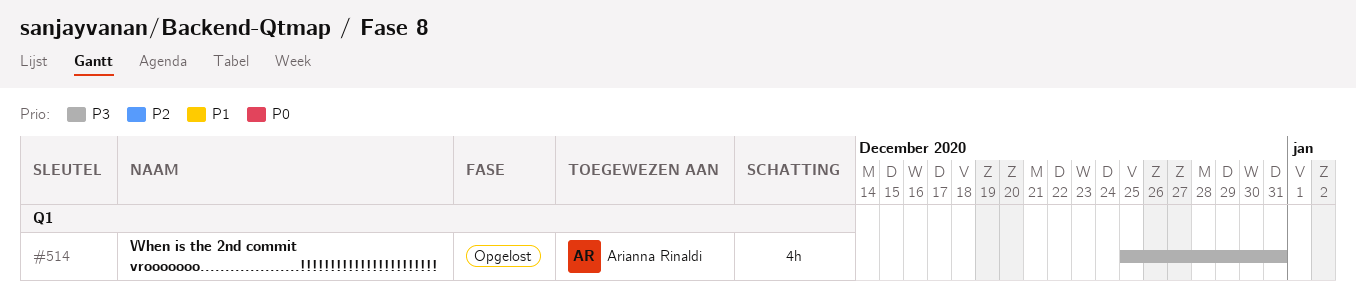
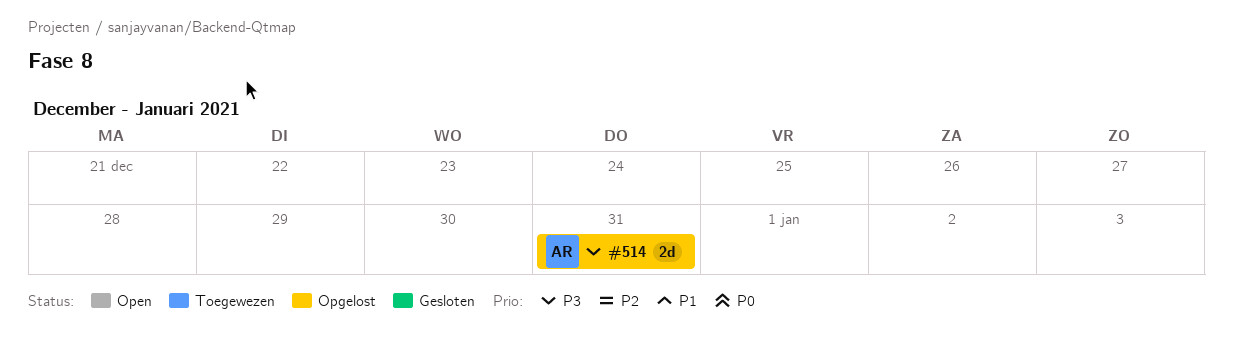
#514, estimate: 4h -> 2d
#514, start: Dec 25 -> Dec 31

